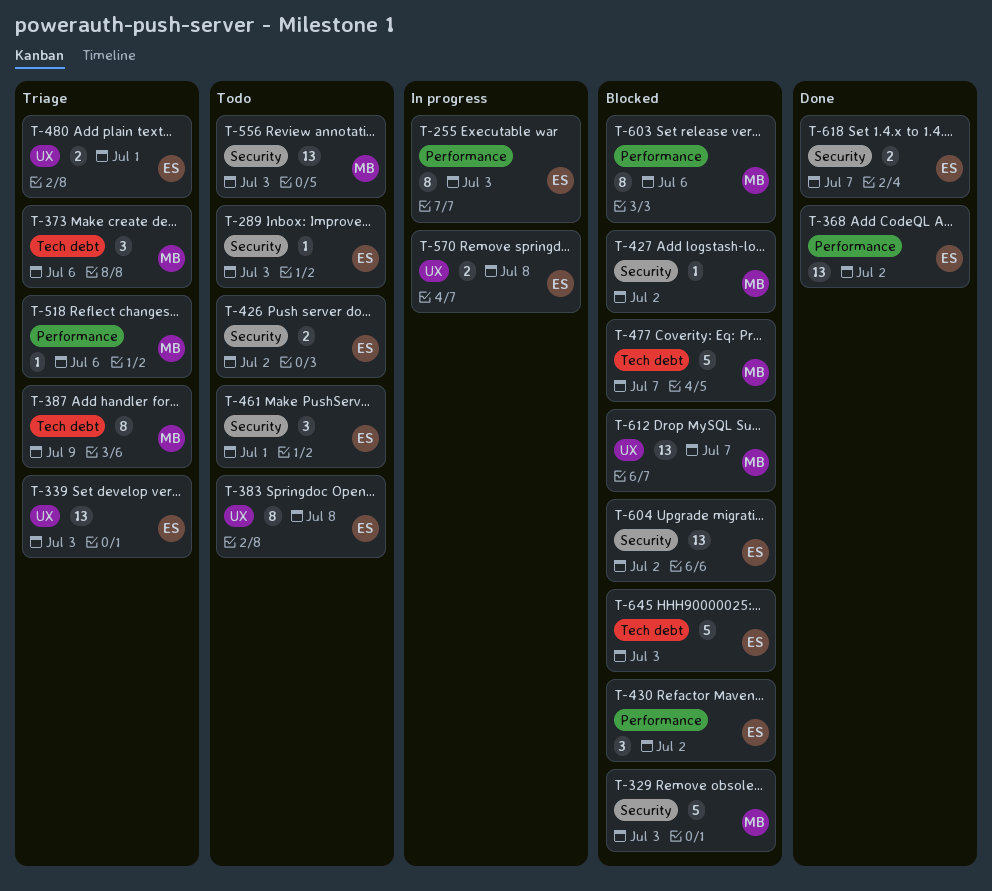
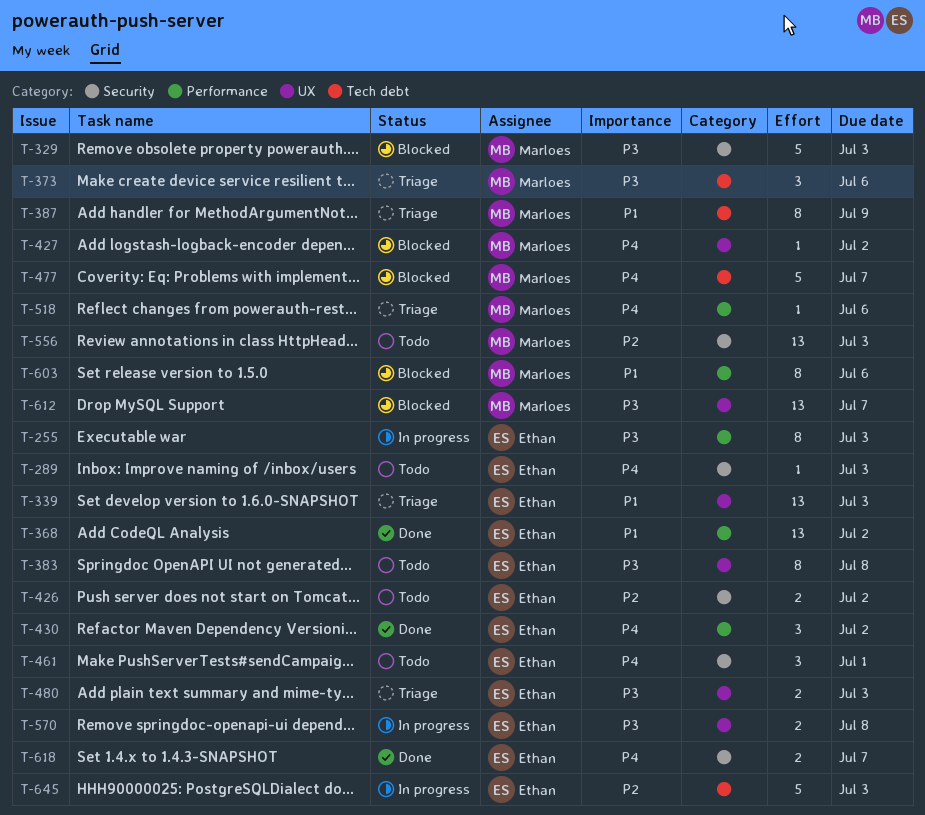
T-427, label: Security -> UX
T-430, status: Blocked -> Done
T-480, due: Jul 1 -> Jul 3
T-604: present -> none
T-645, status: Blocked -> In progress

